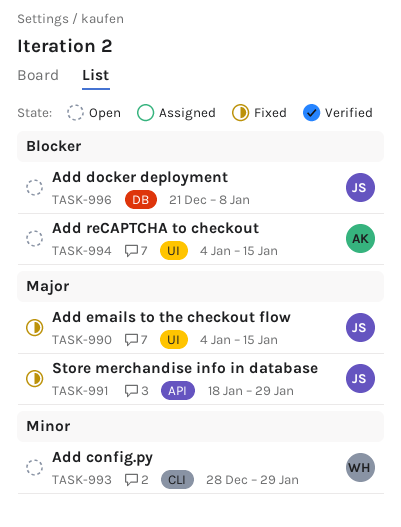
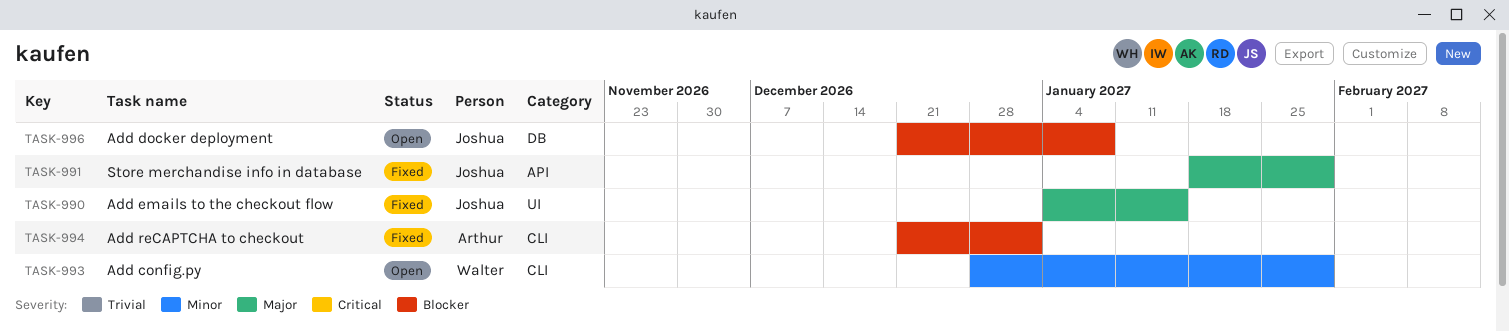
TASK-994, status: Open -> Fixed
TASK-994, label: UI -> CLI
TASK-994, start: Jan 4 -> Dec 21
TASK-994, due: Jan 15 -> Jan 1

